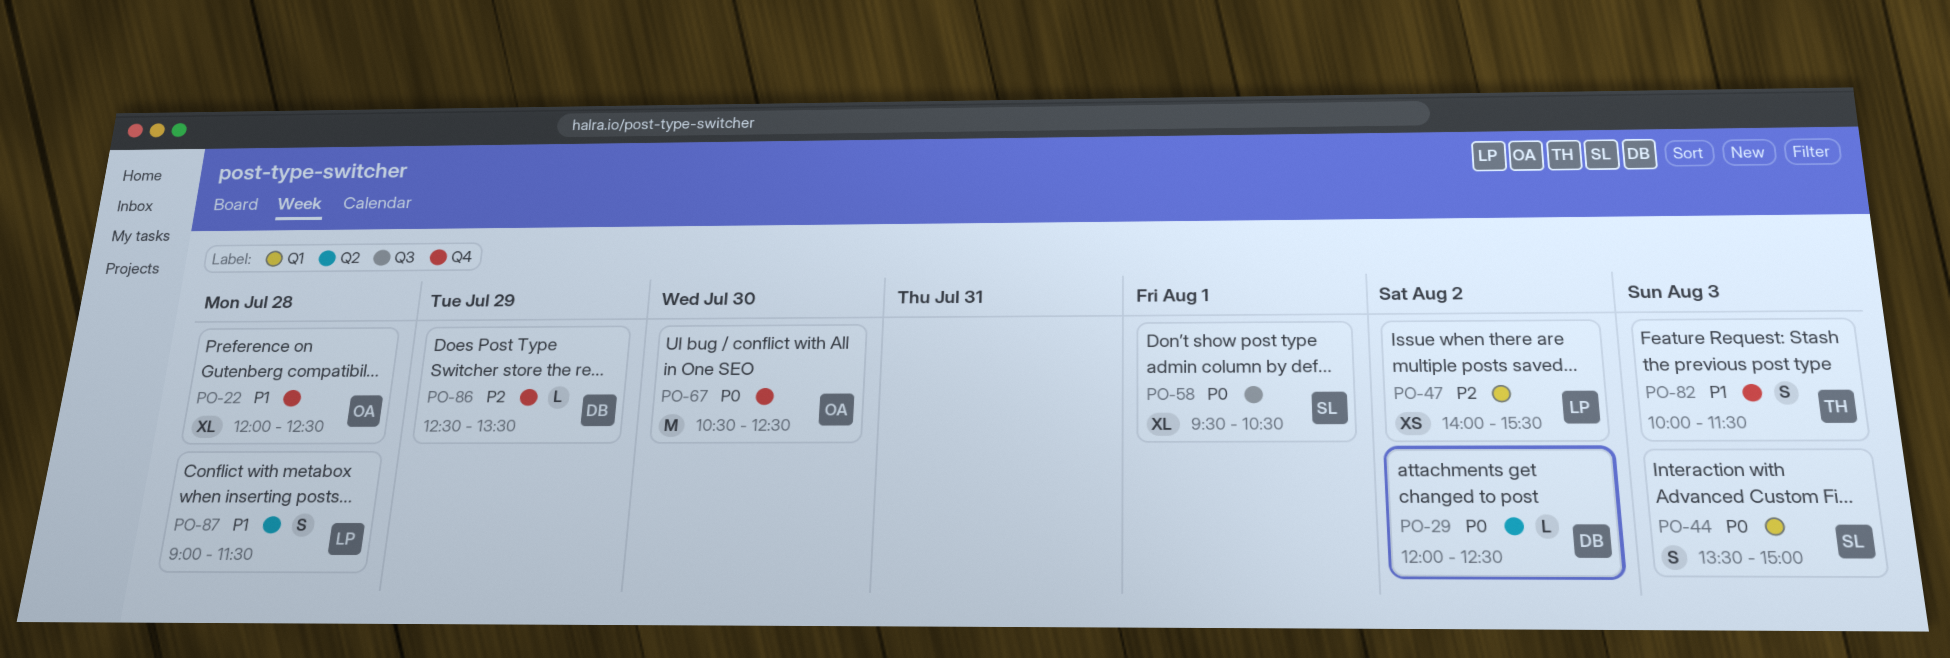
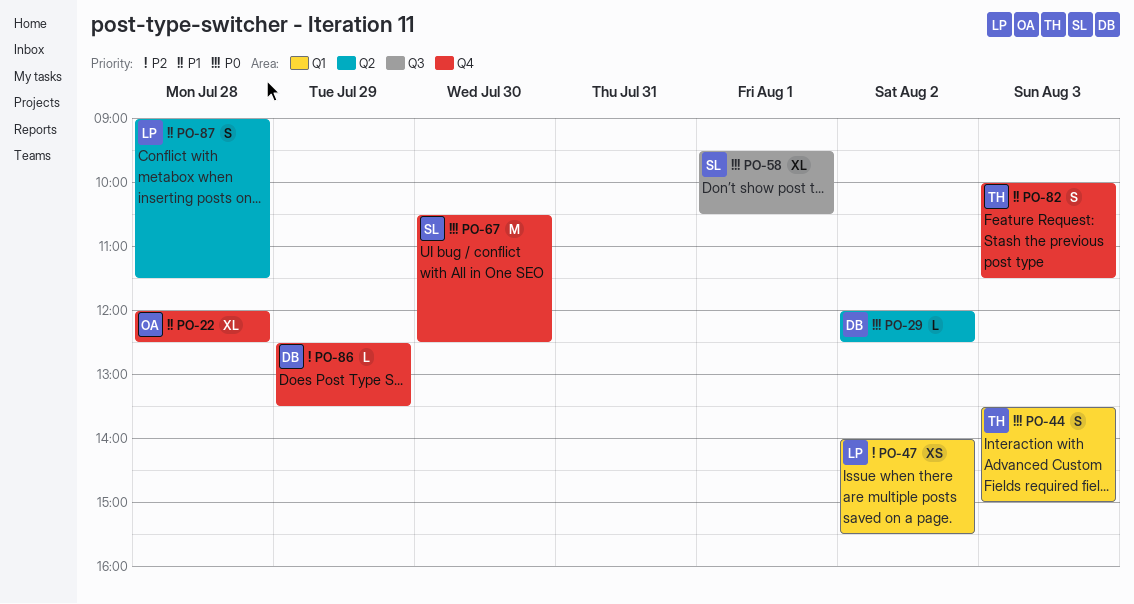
PO-44, owner: SL -> TH
PO-67, owner: OA -> SL

